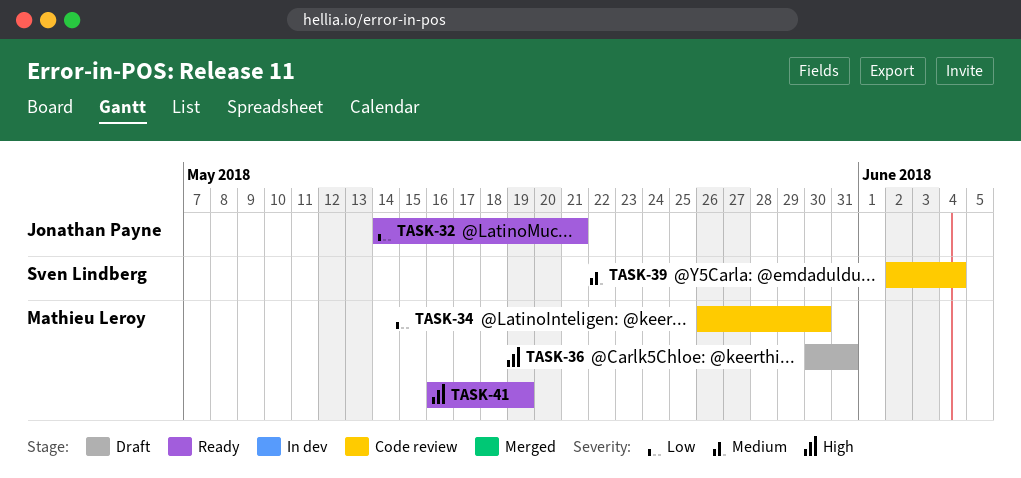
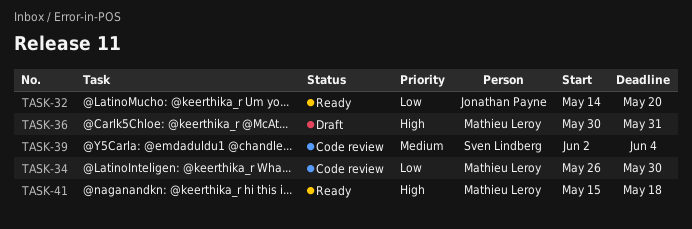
TASK-32, due: May 21 -> May 20
TASK-41, start: May 16 -> May 15
TASK-41, due: May 19 -> May 18

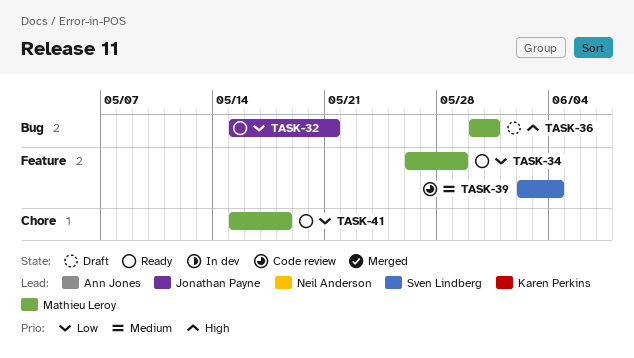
TASK-32, start: May 14 -> May 15
TASK-32, due: May 20 -> May 21
TASK-34, status: Code review -> Ready
TASK-34, due: May 30 -> May 29
TASK-41, priority: High -> Low

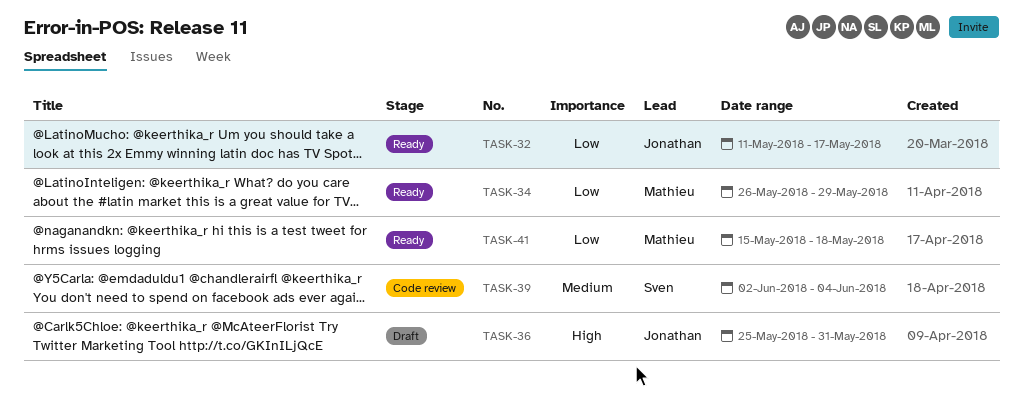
TASK-32, start: May 15 -> May 11
TASK-32, due: May 21 -> May 17
TASK-36, owner: Mathieu Leroy -> Jonathan Payne
TASK-36, start: May 30 -> May 25

